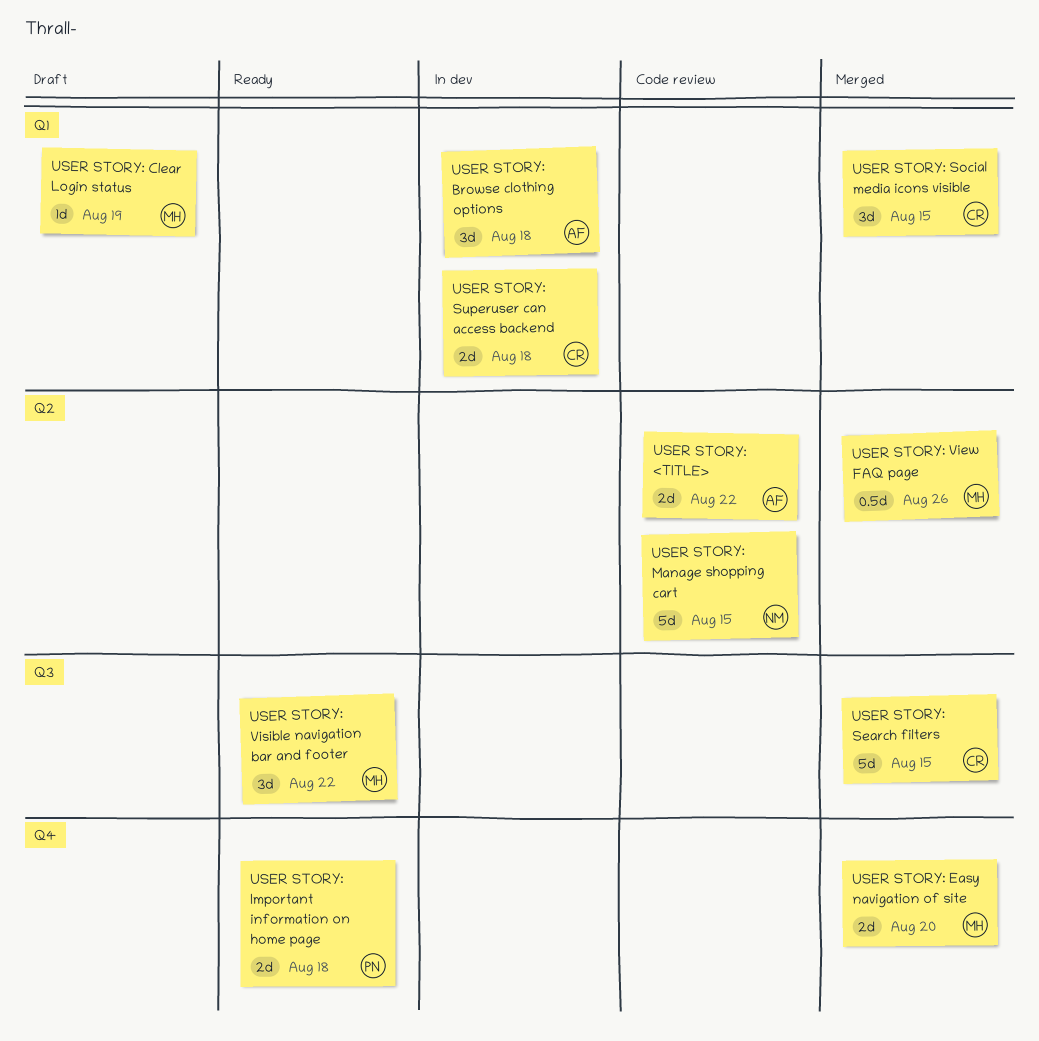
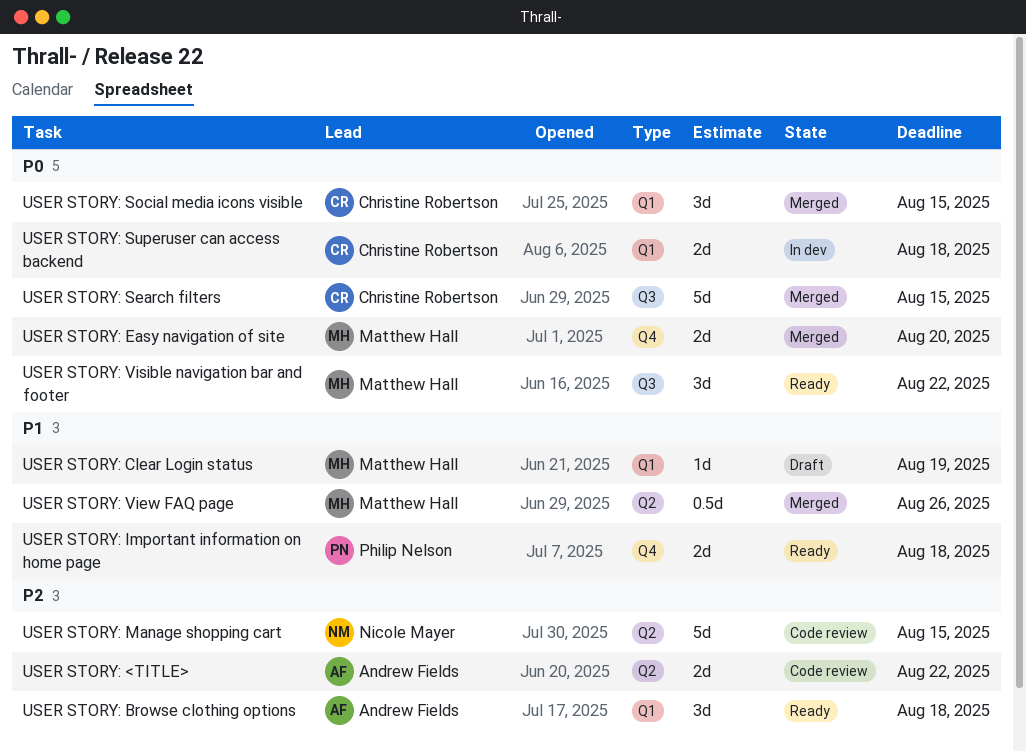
USER STORY: Browse clothing options, status: In dev -> Ready

